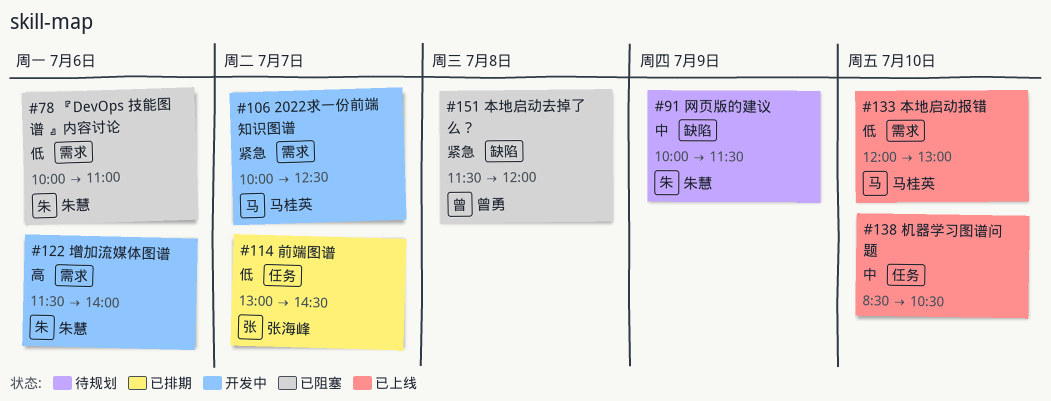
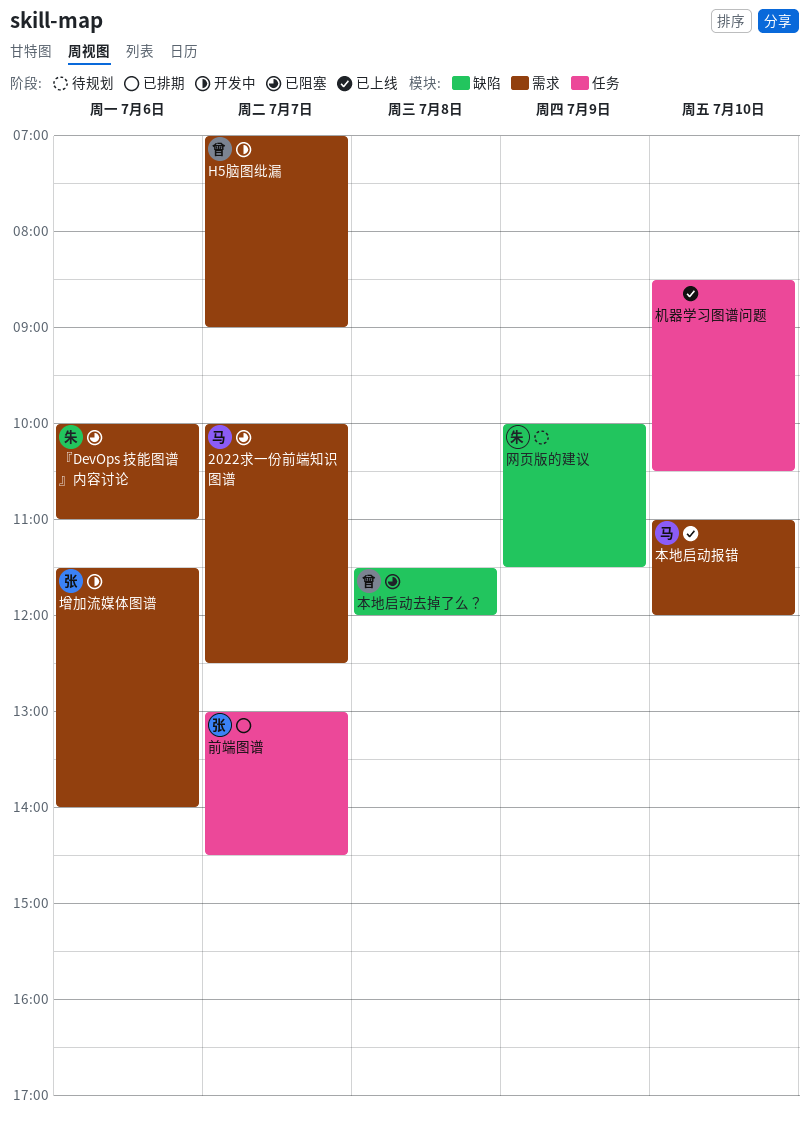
2022求一份前端知识图谱, status: 开发中 -> 已阻塞
H5脑图纰漏: none -> present
增加流媒体图谱, owner: 朱慧 -> 张海峰
本地启动报错, begins: 12:00 -> 11:00
本地启动报错, ends: 13:00 -> 12:00

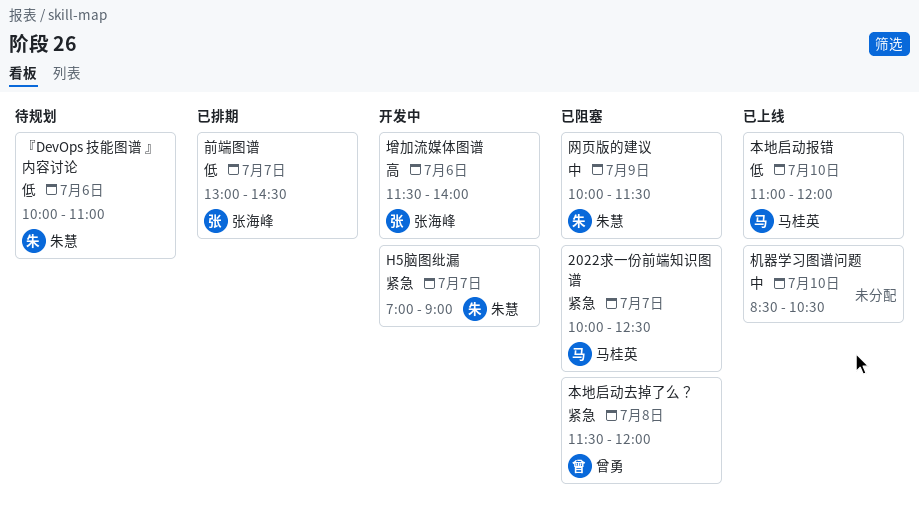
H5脑图纰漏, owner: 曾勇 -> 朱慧
『DevOps 技能图谱 』内容讨论, status: 已阻塞 -> 待规划
网页版的建议, status: 待规划 -> 已阻塞

